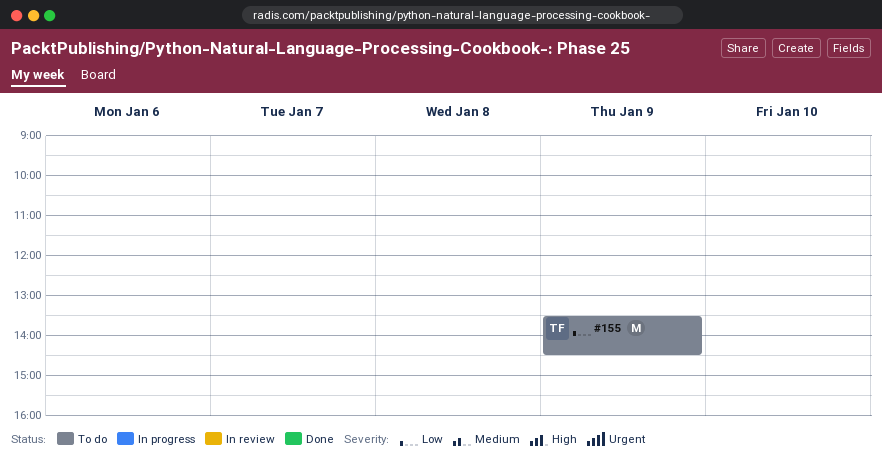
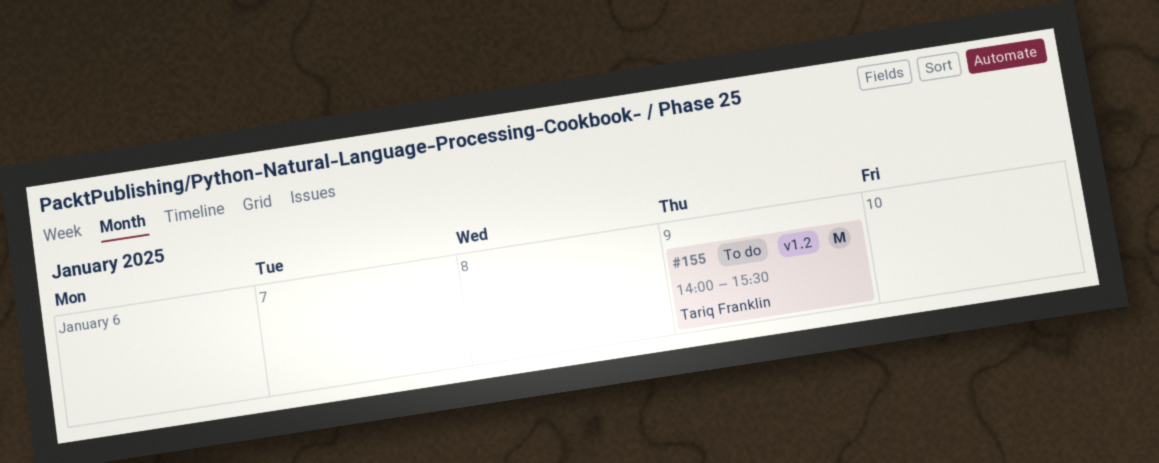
#155, begins: 13:30 -> 14:00
#155, ends: 14:30 -> 15:30

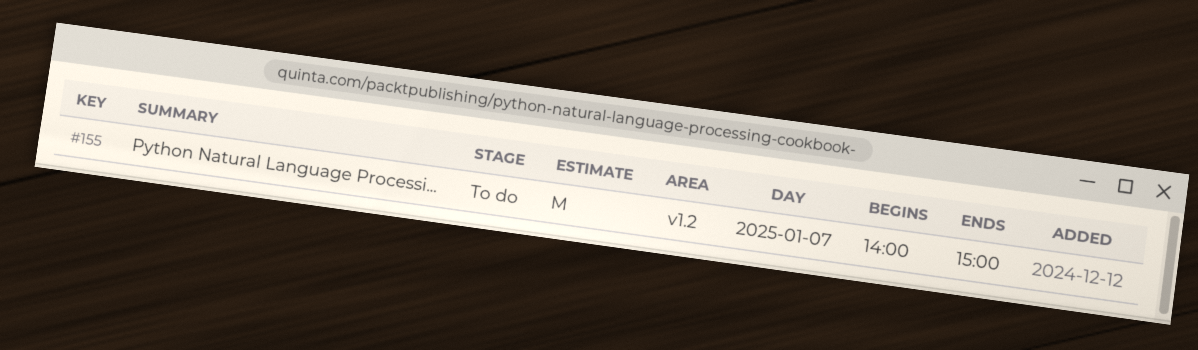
#155, day: Jan 9 -> Jan 7
#155, ends: 15:30 -> 15:00

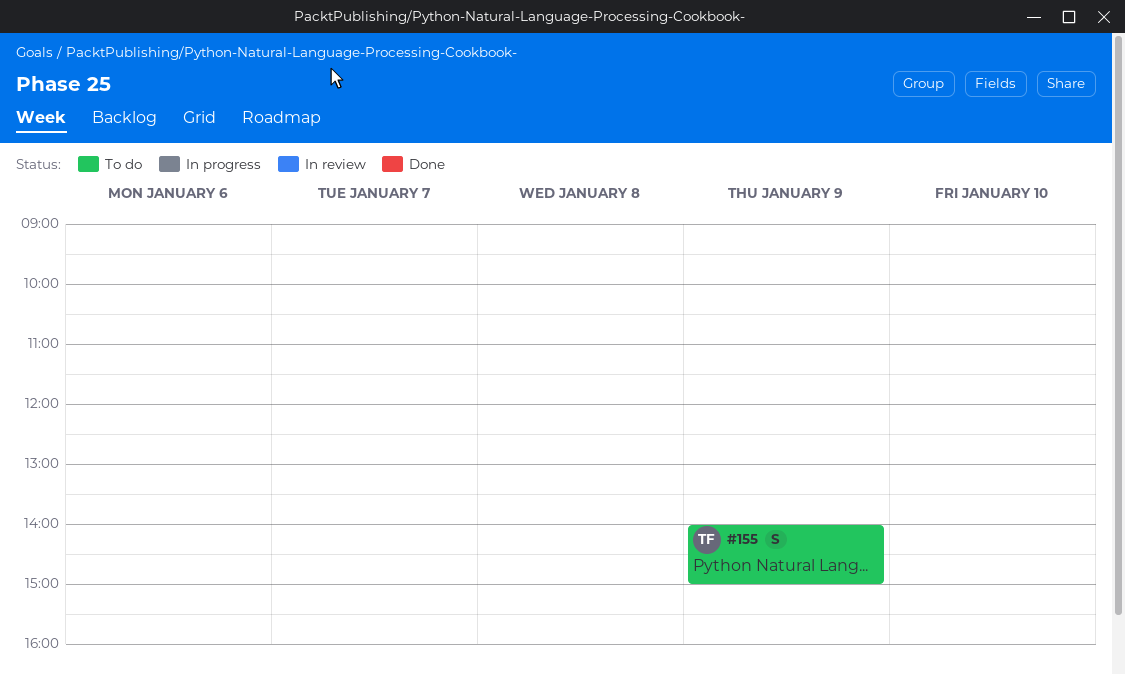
#155, estimate: M -> S
#155, day: Jan 7 -> Jan 9

